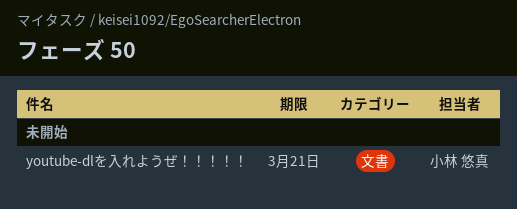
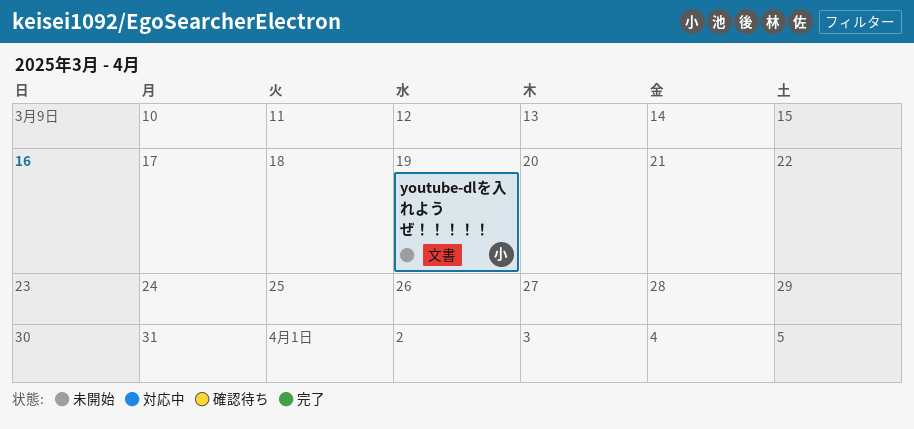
youtube-dlを入れようぜ！！！！！, due: Mar 21 -> Mar 19

